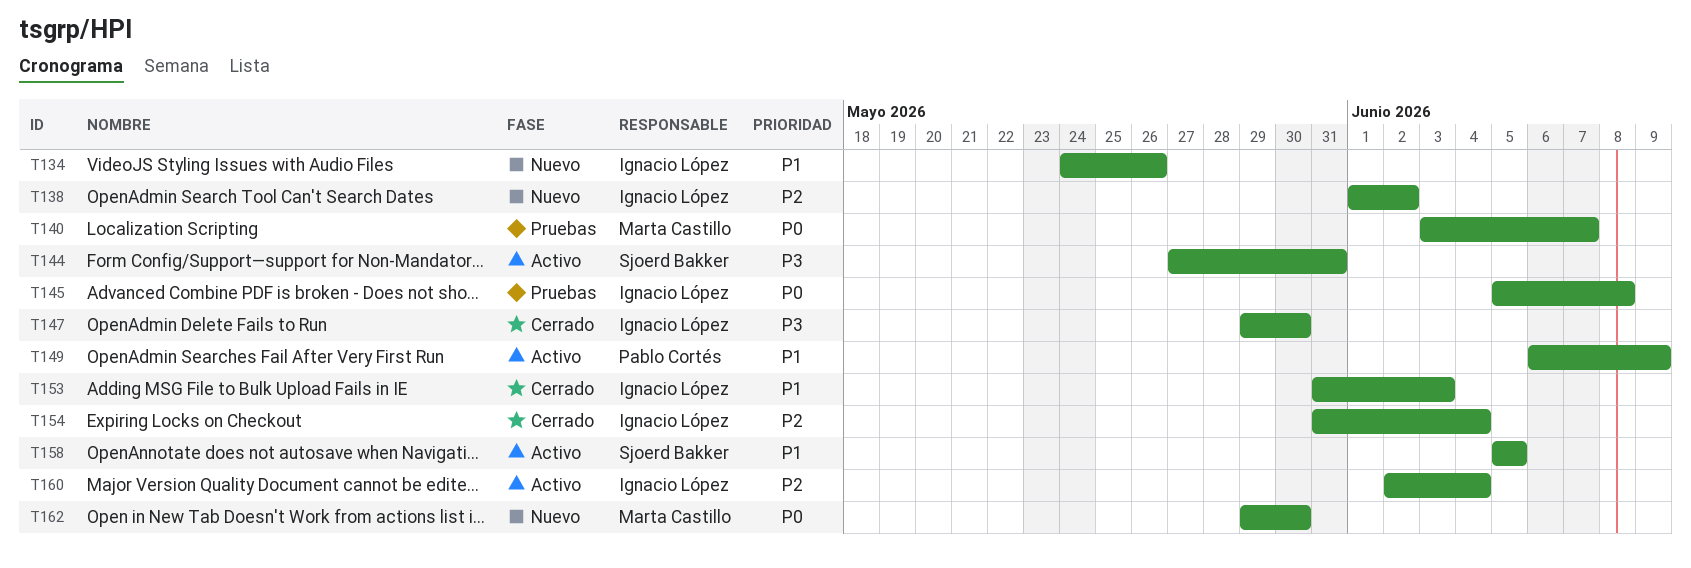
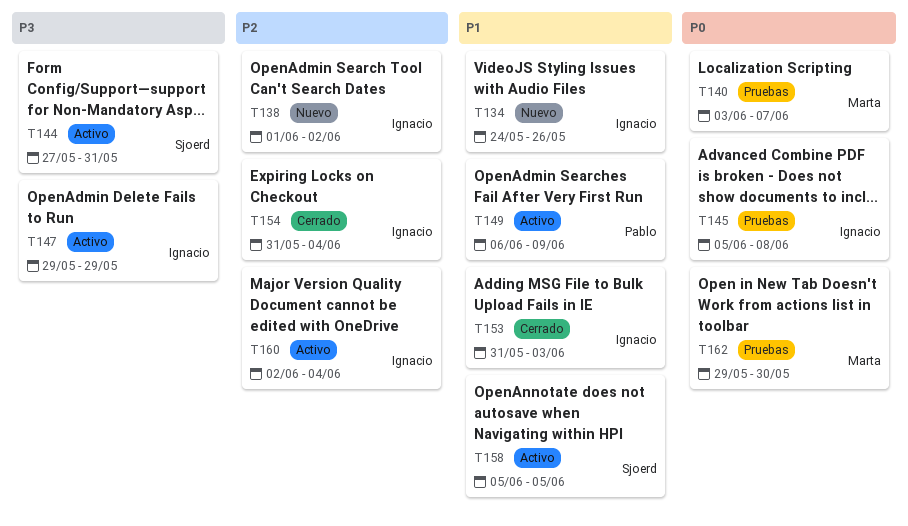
T147, status: Cerrado -> Activo
T147, due: May 30 -> May 29
T162, status: Nuevo -> Pruebas

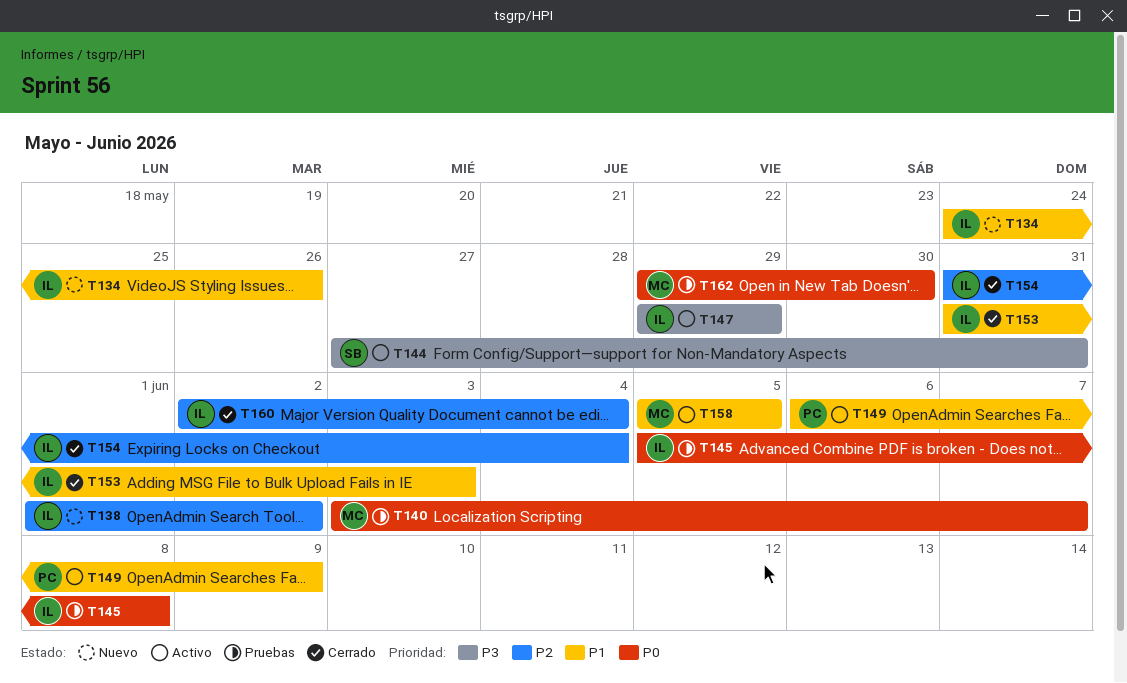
T158, owner: Sjoerd -> Marta
T160, status: Activo -> Cerrado

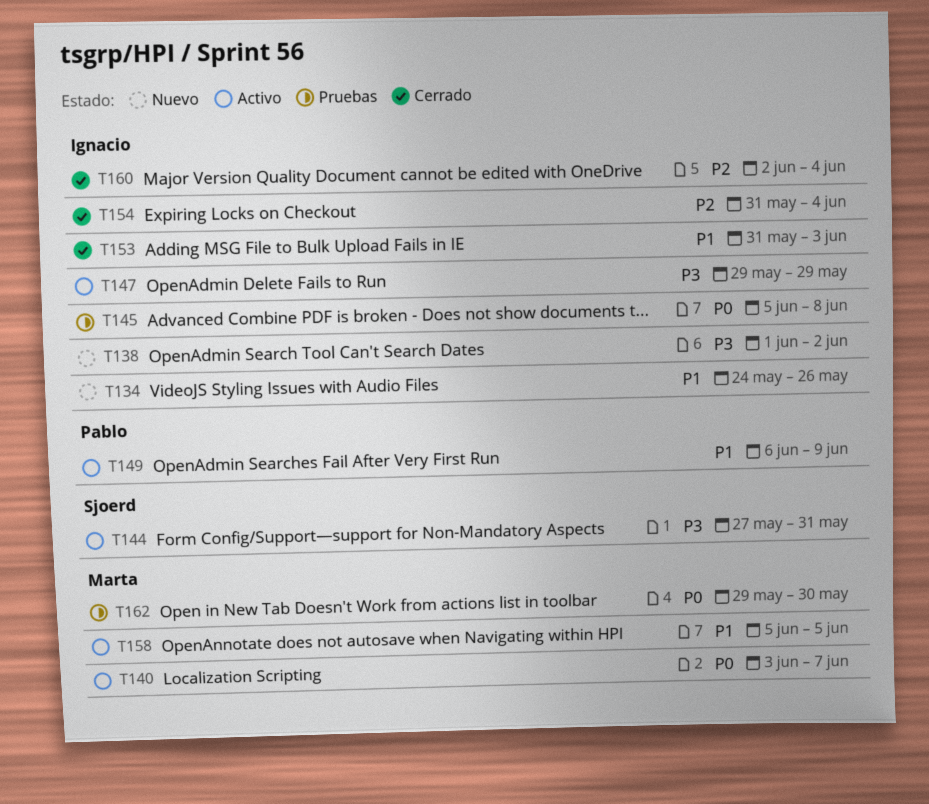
T138, priority: P2 -> P3
T140, status: Pruebas -> Activo

